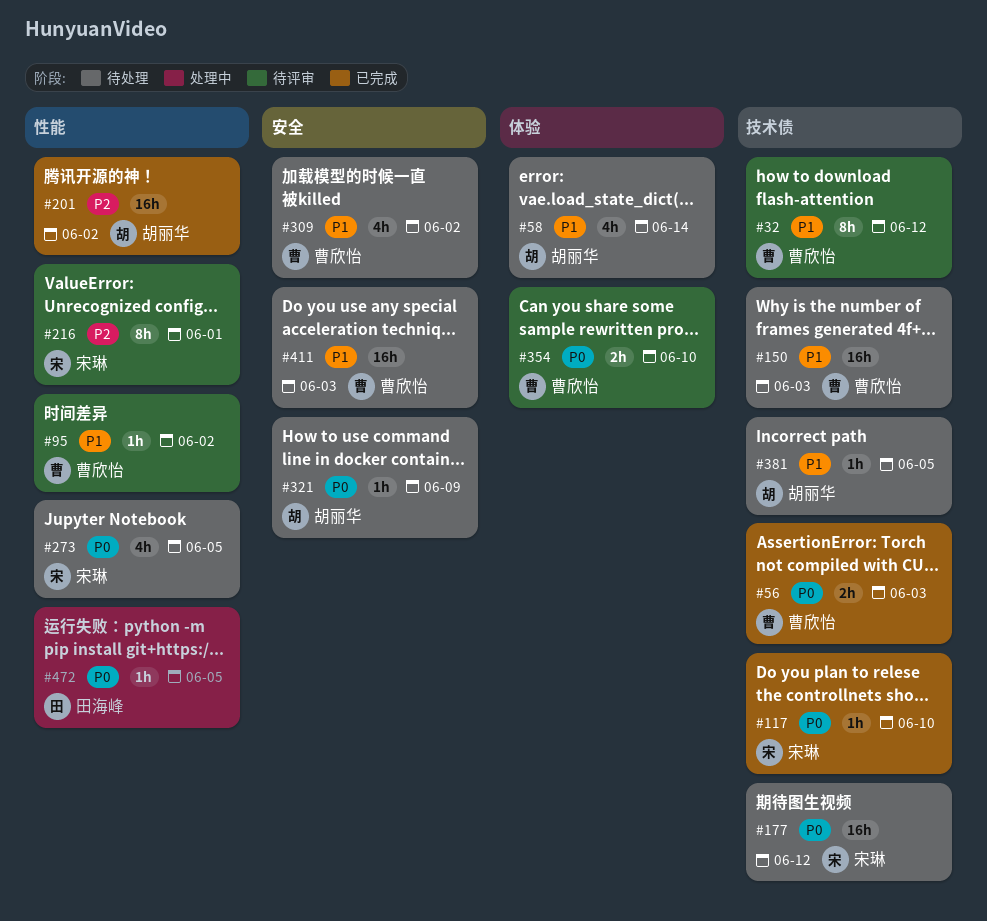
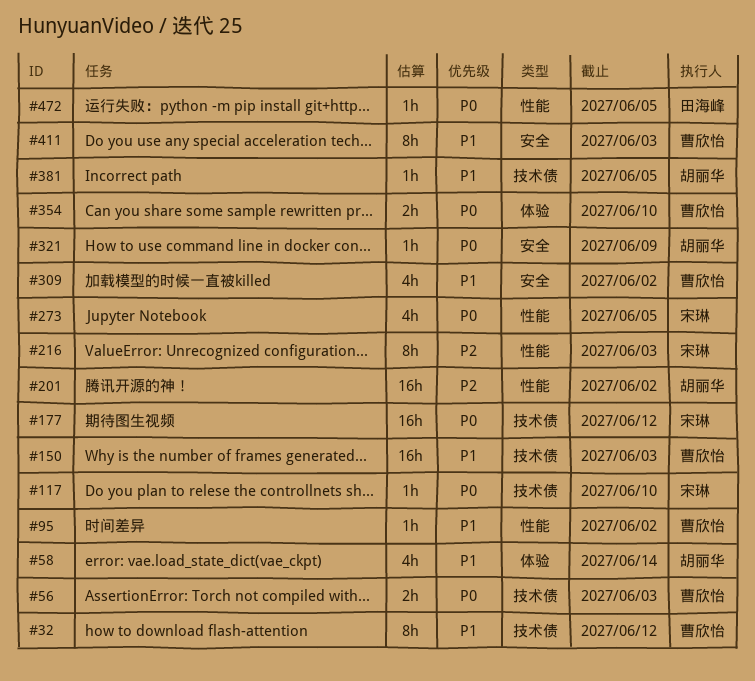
#216, due: Jun 1 -> Jun 3
#411, estimate: 16h -> 8h

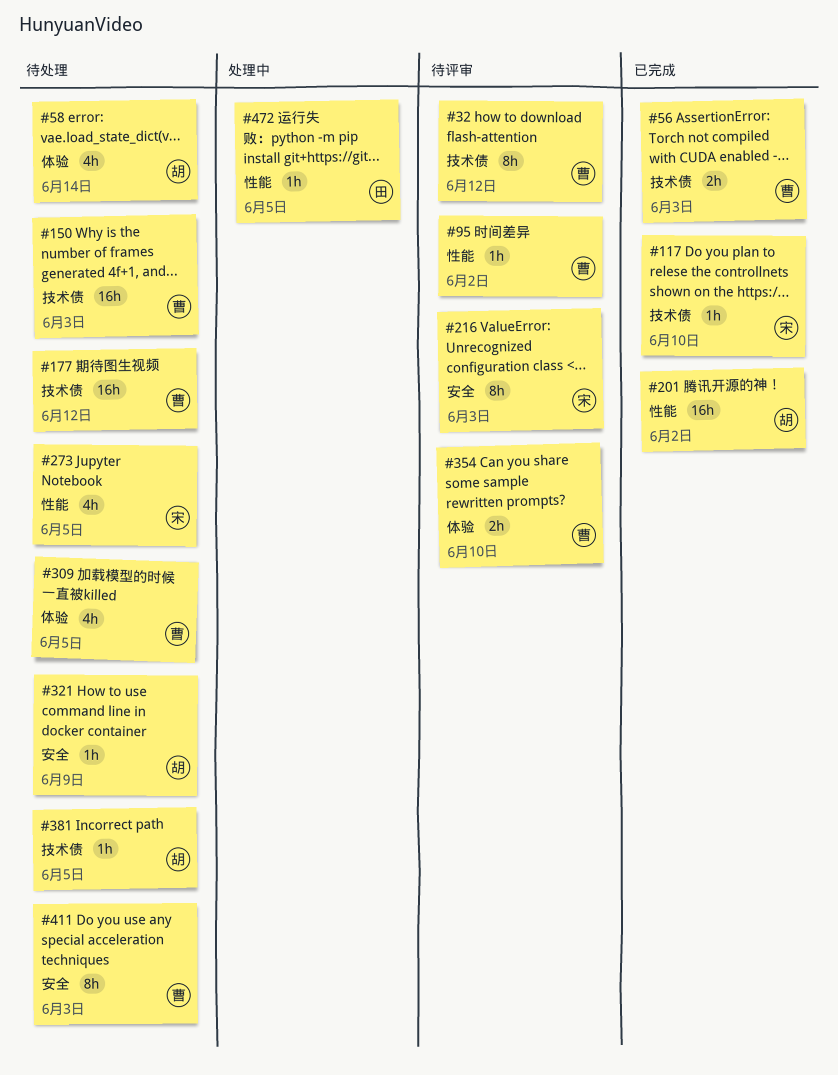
#177, owner: 宋琳 -> 曹欣怡
#216, label: 性能 -> 安全
#309, label: 安全 -> 体验
#309, due: Jun 2 -> Jun 5

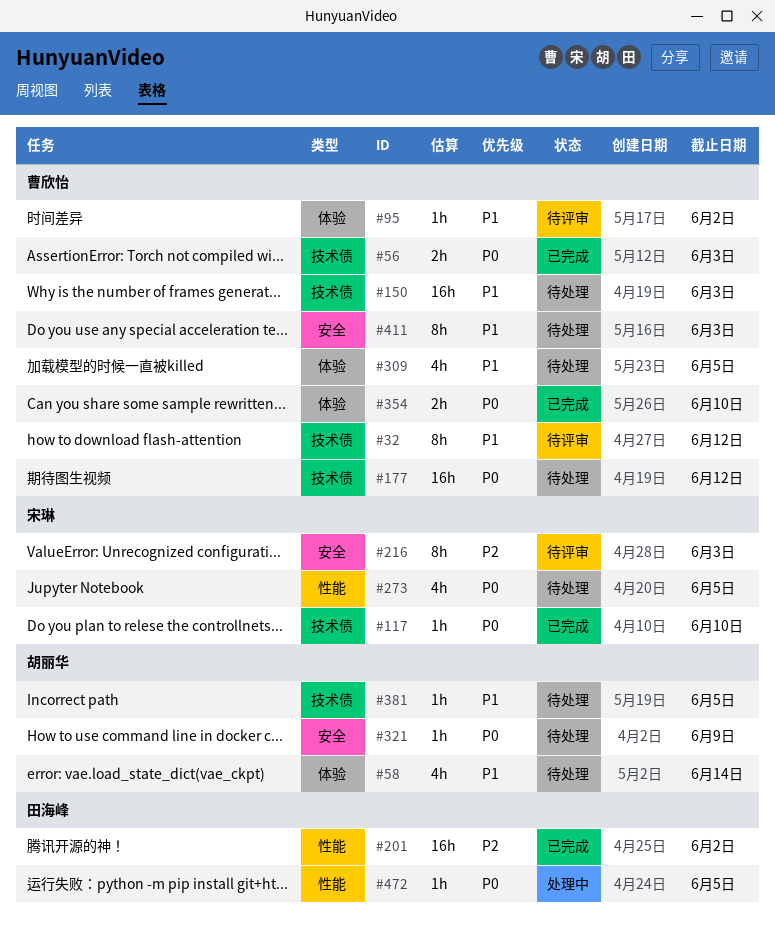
#95, label: 性能 -> 体验
#201, owner: 胡丽华 -> 田海峰
#354, status: 待评审 -> 已完成

